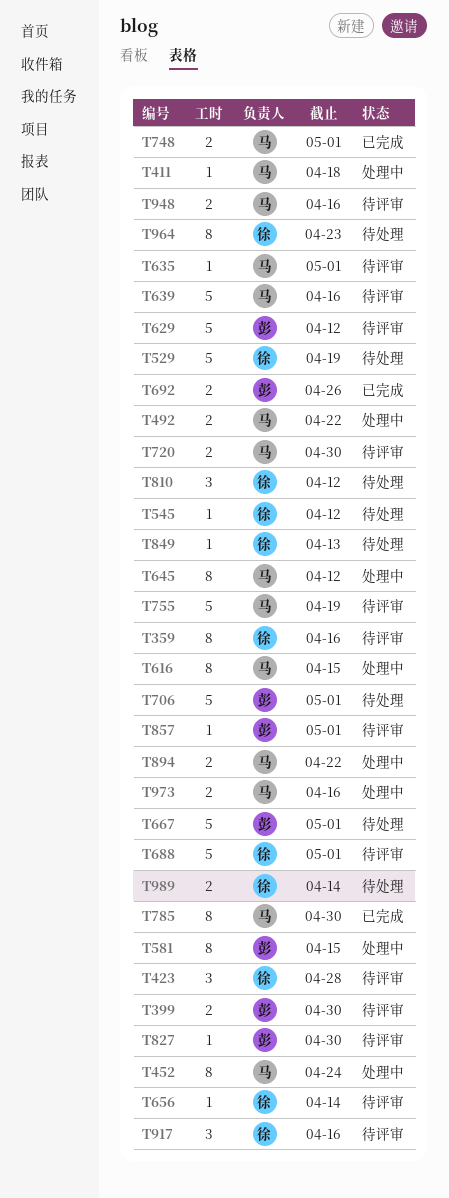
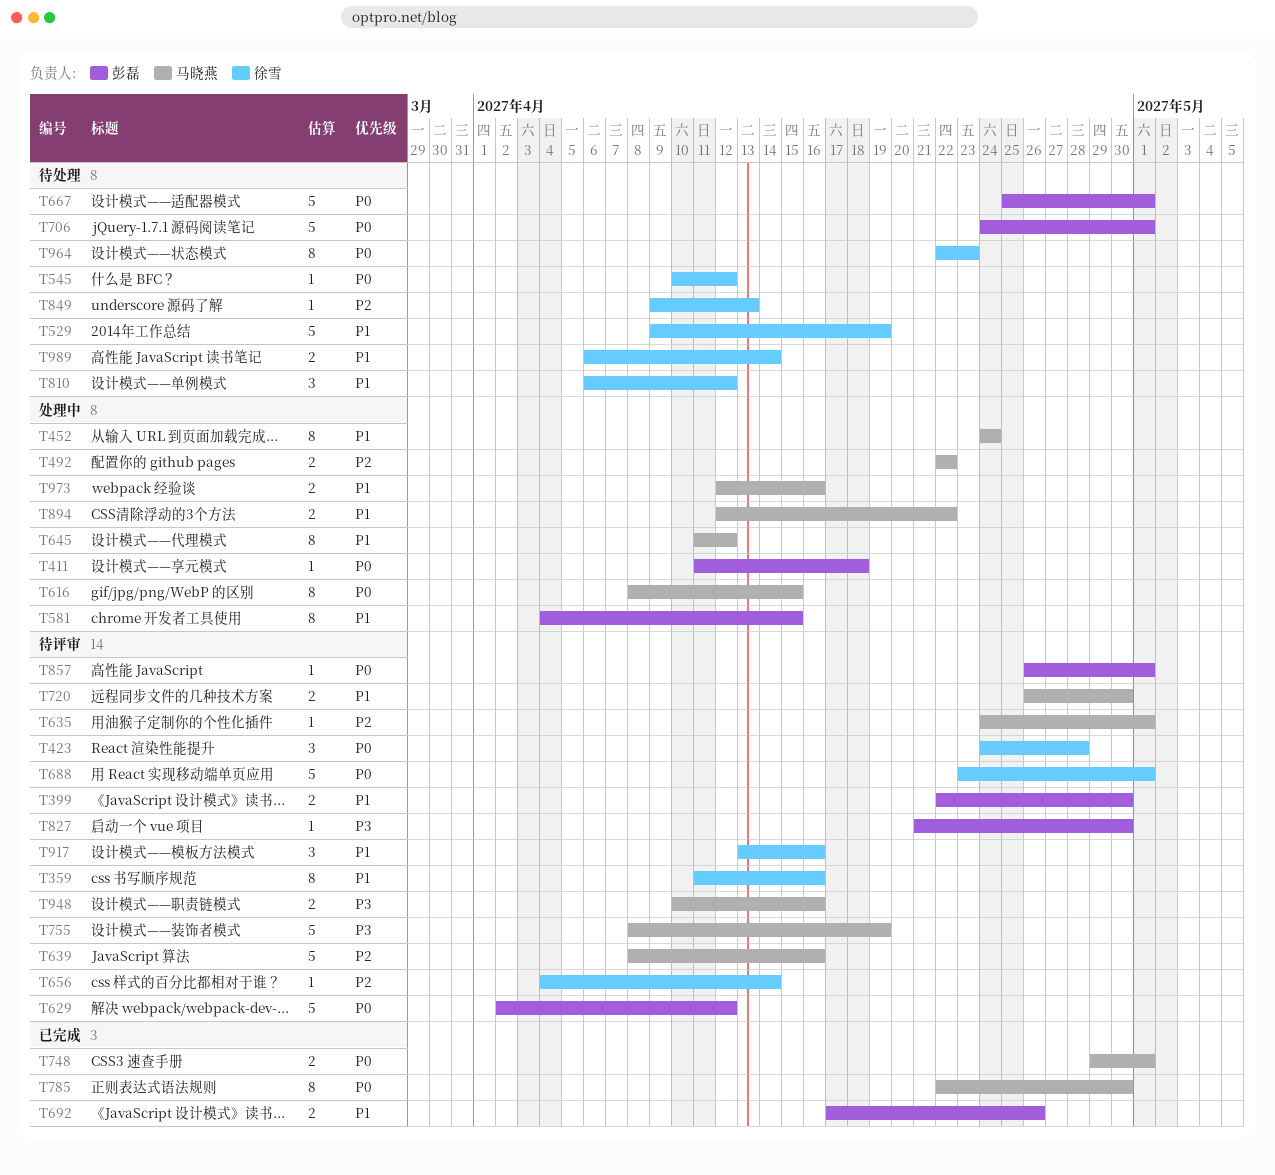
T411, owner: 马晓燕 -> 彭磊

